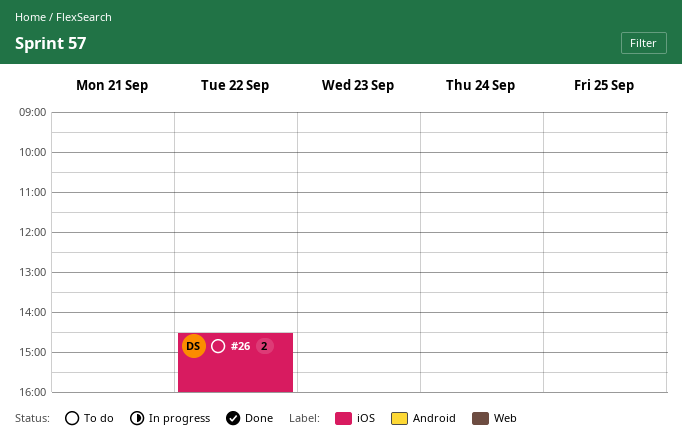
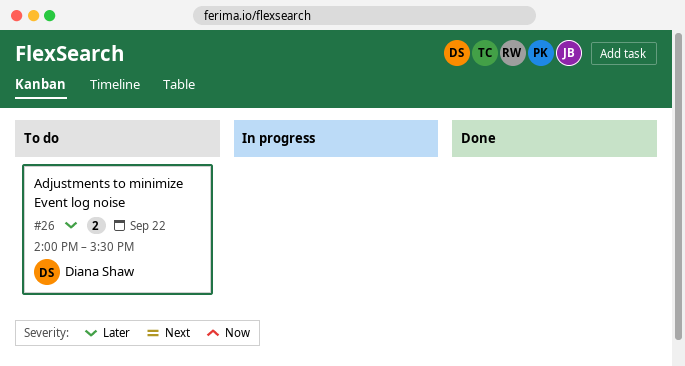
#26, begins: 14:30 -> 14:00
#26, ends: 16:00 -> 15:30

